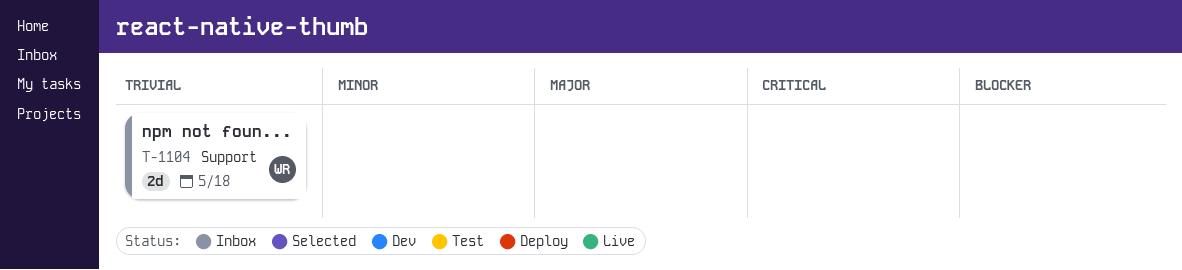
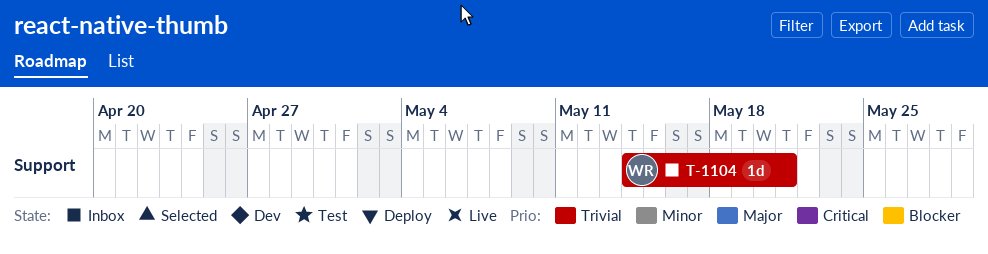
T-1104, estimate: 2d -> 1d
T-1104, due: May 18 -> May 21

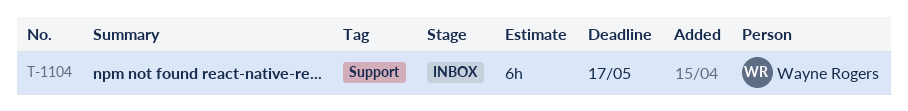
T-1104, estimate: 1d -> 6h
T-1104, due: May 21 -> May 17

